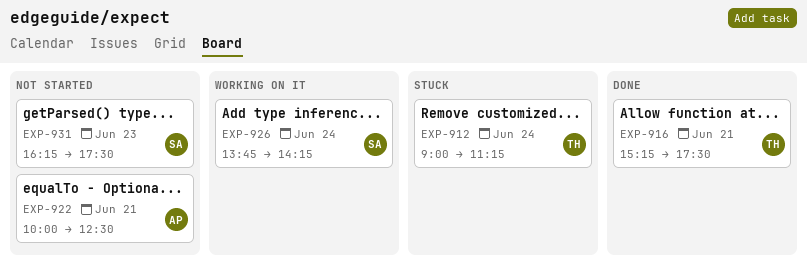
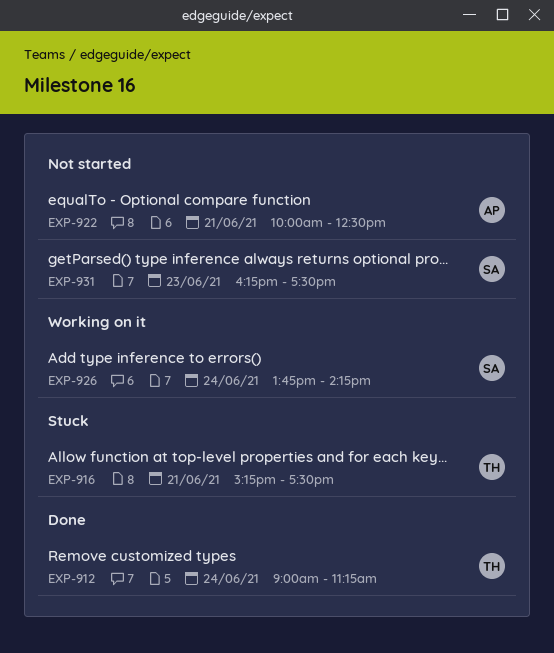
EXP-912, status: Stuck -> Done
EXP-916, status: Done -> Stuck

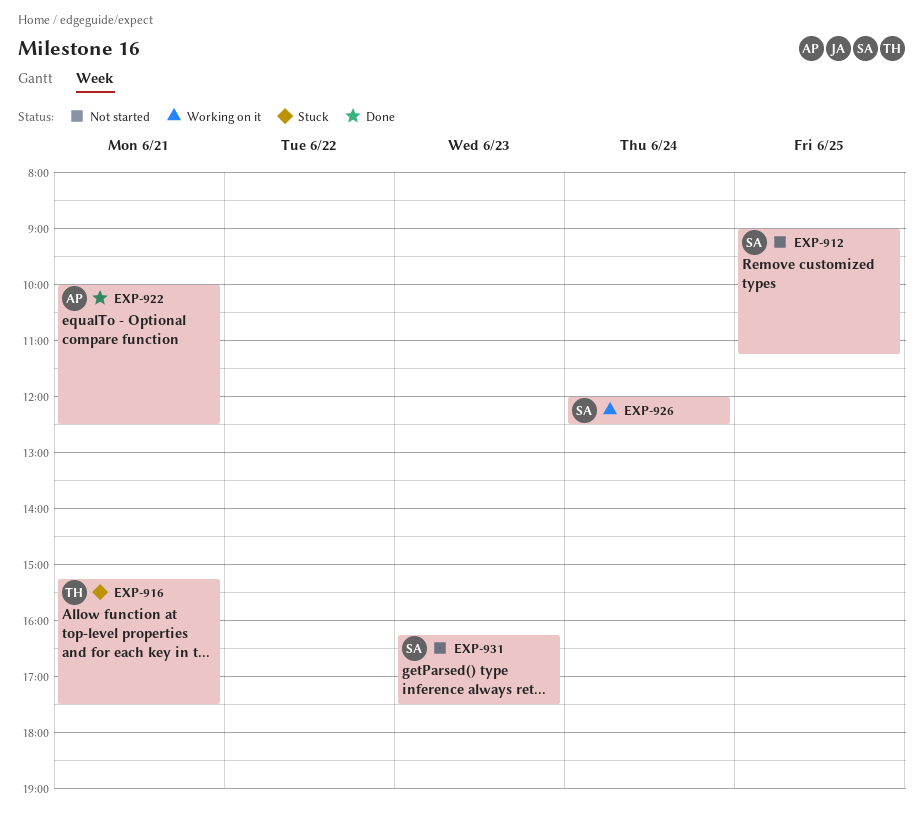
EXP-912, status: Done -> Not started
EXP-912, owner: TH -> SA
EXP-912, day: Jun 24 -> Jun 25
EXP-922, status: Not started -> Done
EXP-926, begins: 13:45 -> 12:00
EXP-926, ends: 14:15 -> 12:30

